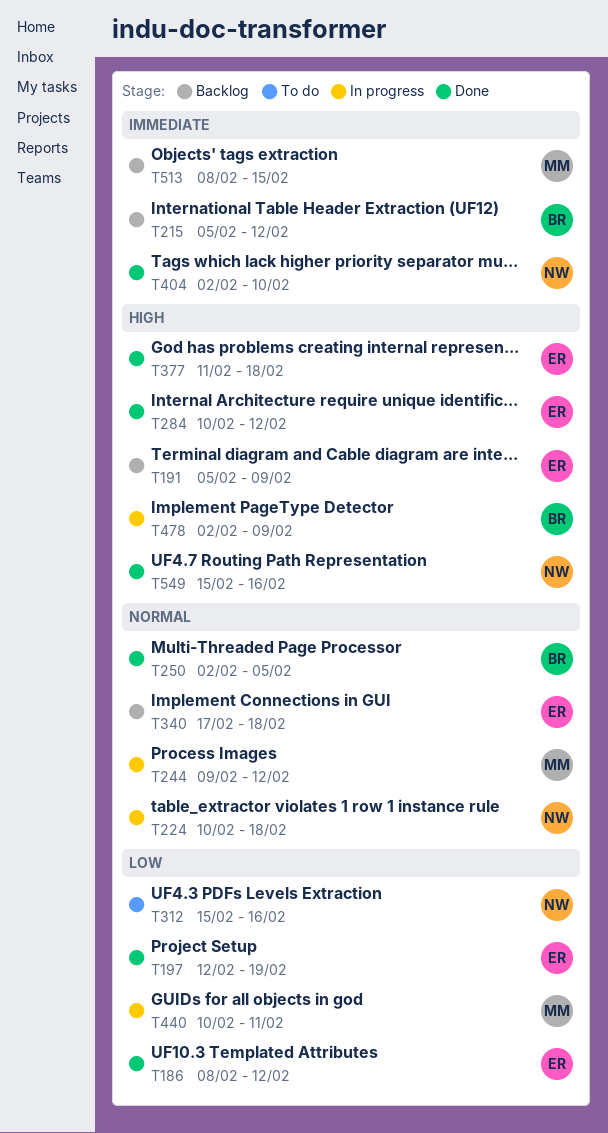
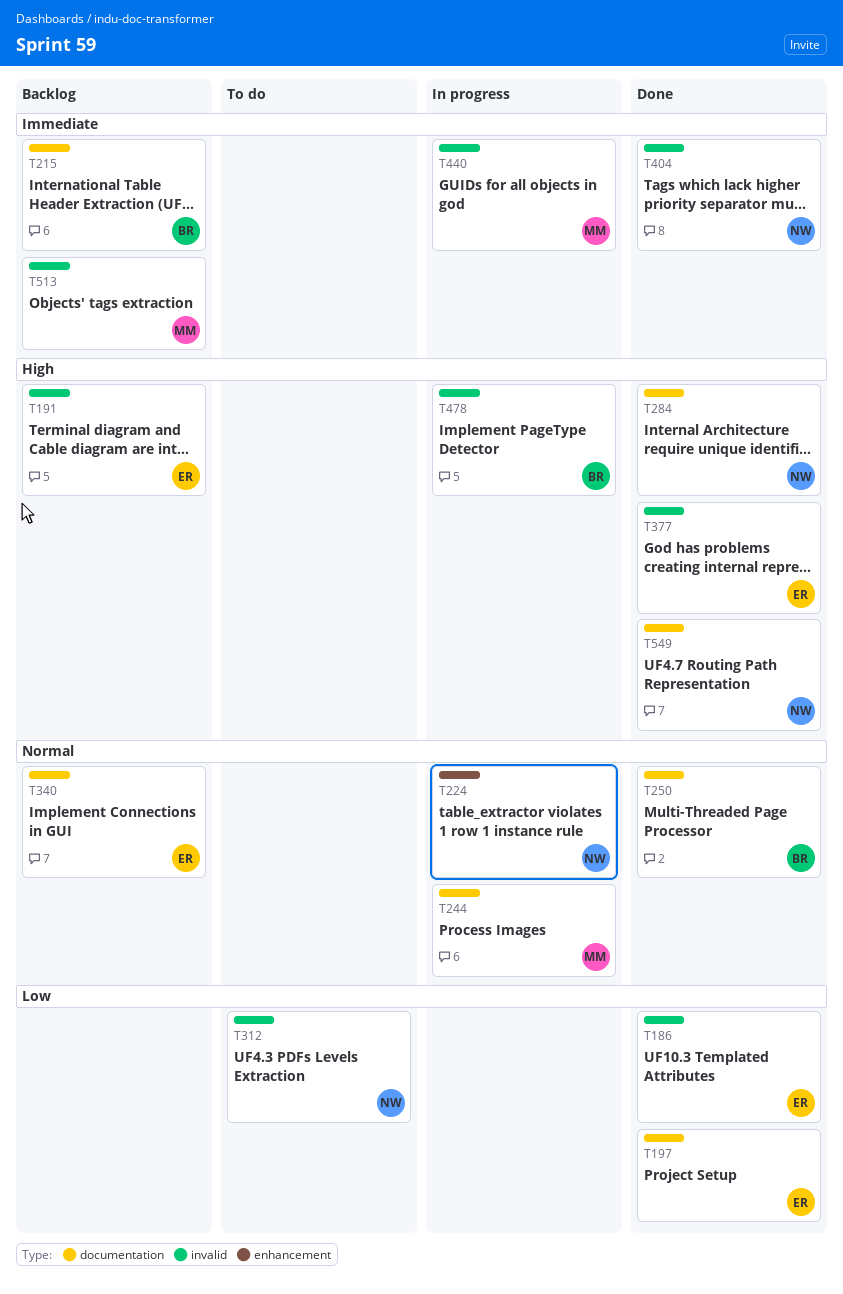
T284, owner: ER -> NW
T440, priority: Low -> Immediate

